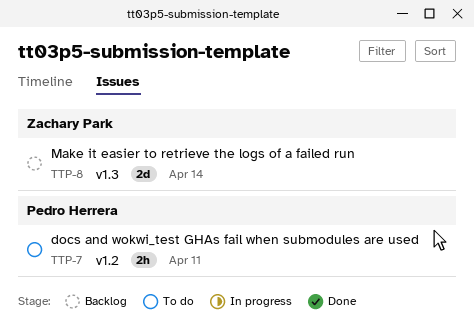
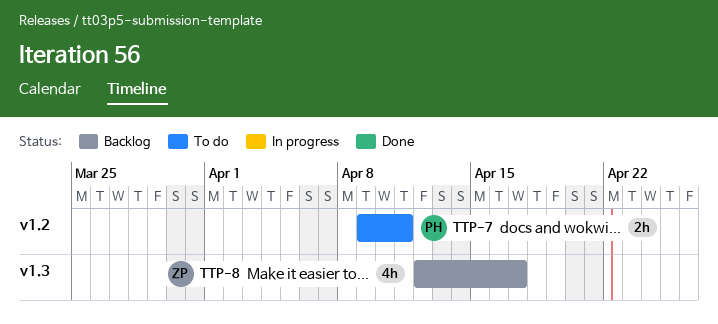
TTP-8, estimate: 2d -> 4h
TTP-8, due: Apr 14 -> Apr 17

